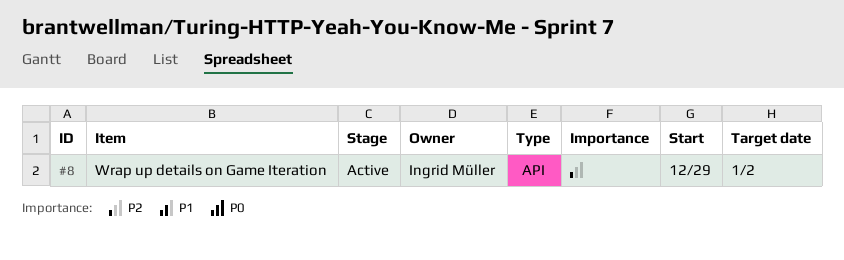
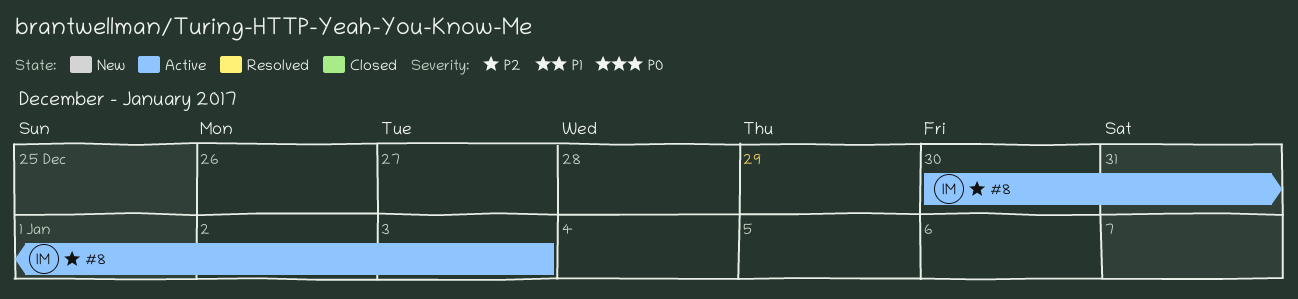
#8, start: Dec 29 -> Dec 30
#8, due: Jan 2 -> Jan 3

